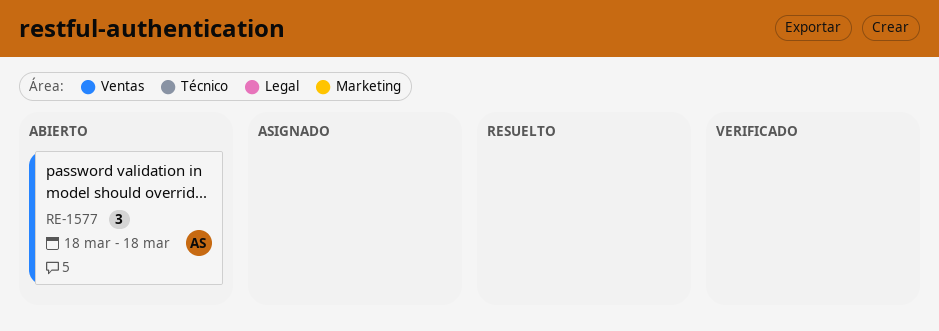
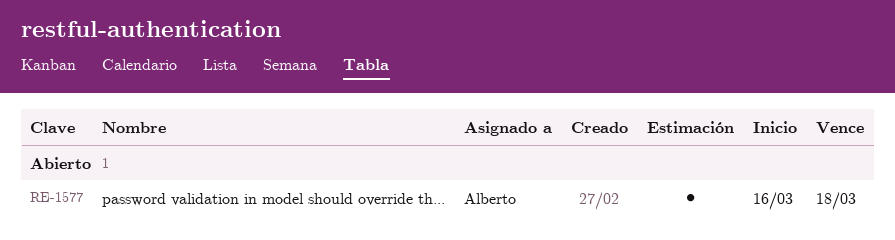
RE-1577, estimate: 3 -> 1
RE-1577, start: Mar 18 -> Mar 16

